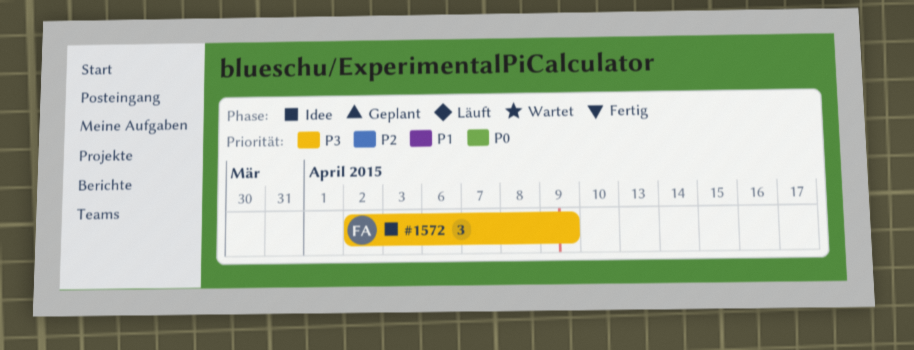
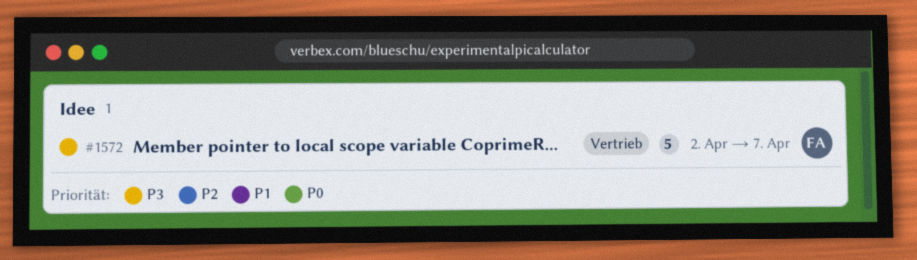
#1572, estimate: 3 -> 5
#1572, due: Apr 9 -> Apr 7

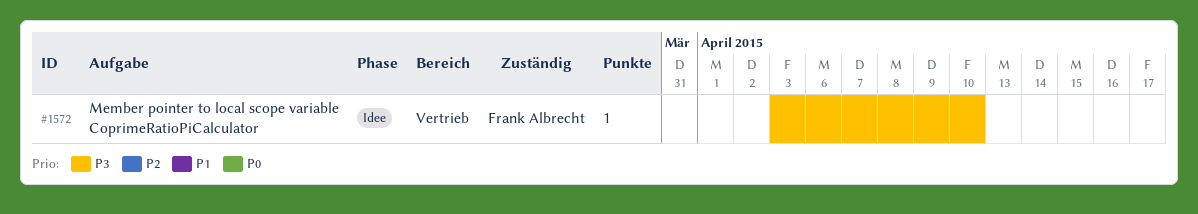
#1572, estimate: 5 -> 1
#1572, start: Apr 2 -> Apr 3
#1572, due: Apr 7 -> Apr 10

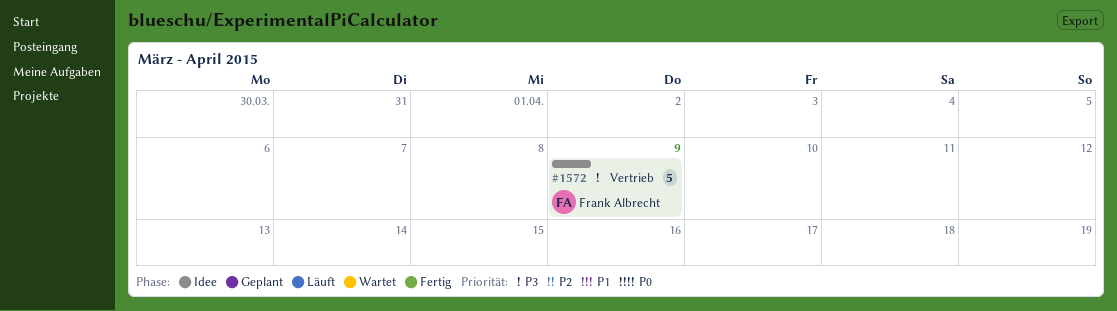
#1572, estimate: 1 -> 5
#1572, due: Apr 10 -> Apr 9

